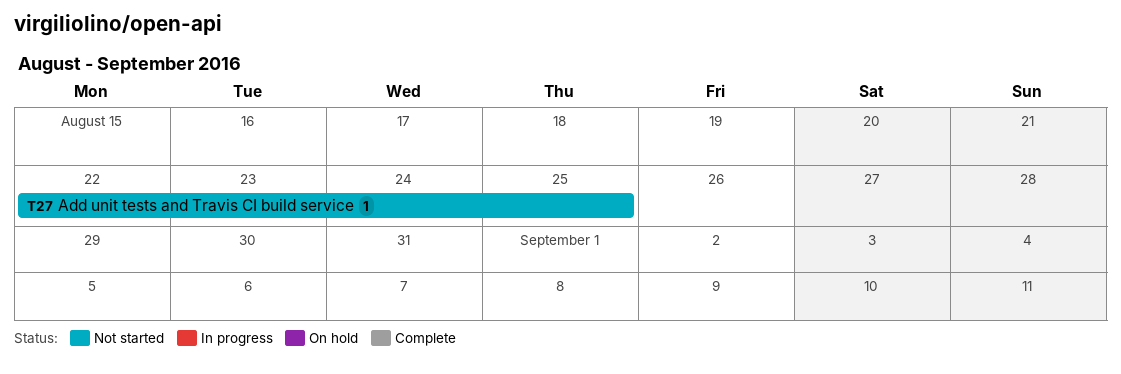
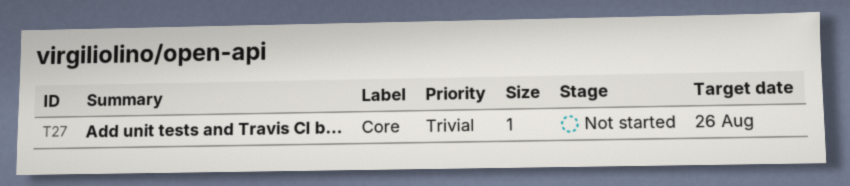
T27, due: Aug 25 -> Aug 26

